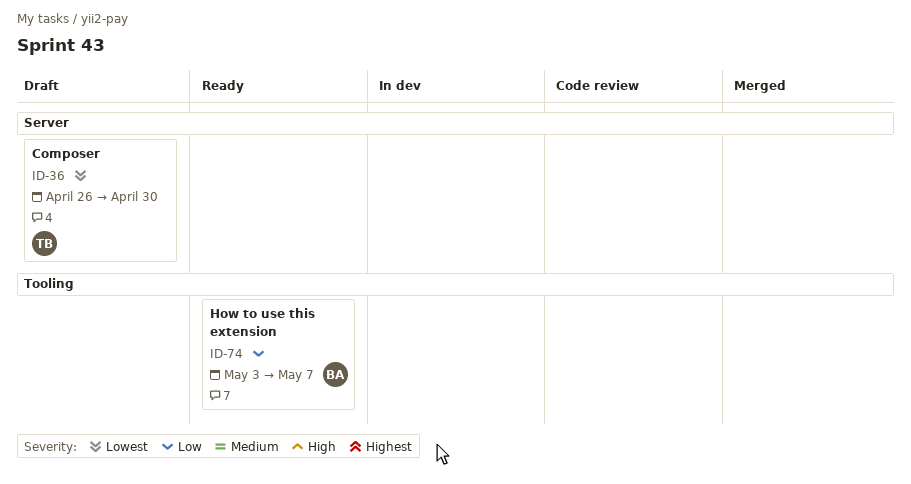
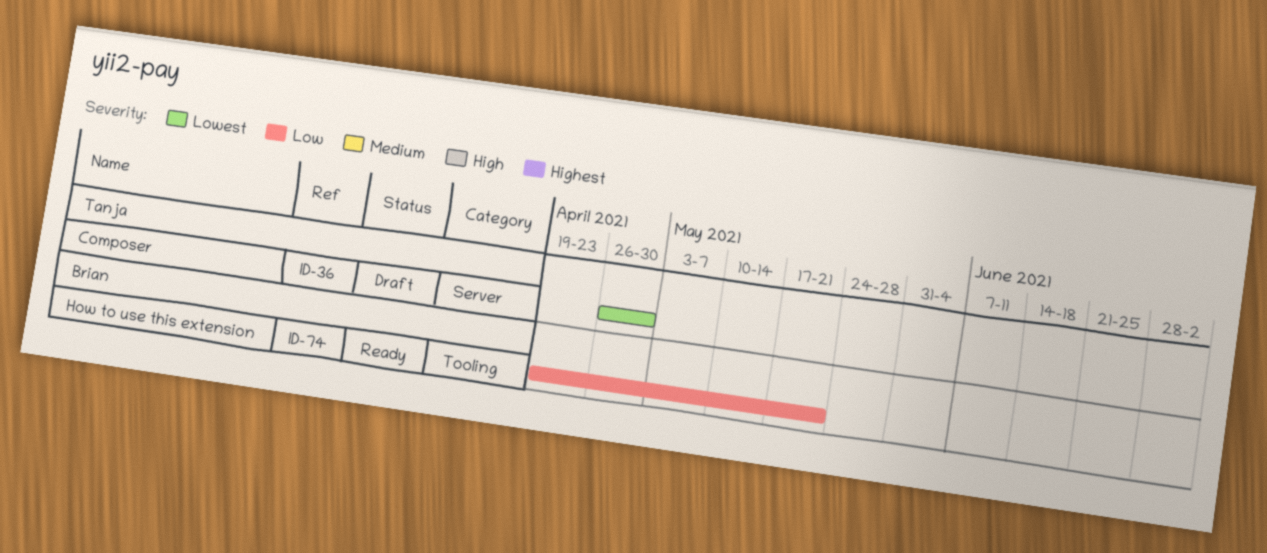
ID-74, start: May 3 -> Apr 19
ID-74, due: May 7 -> May 21

